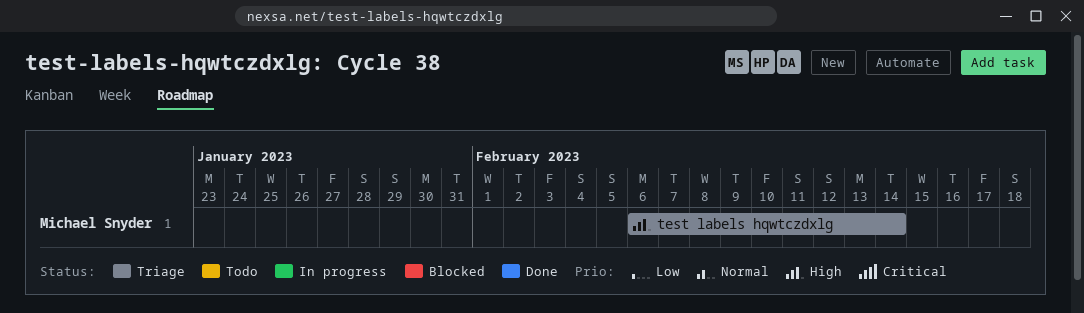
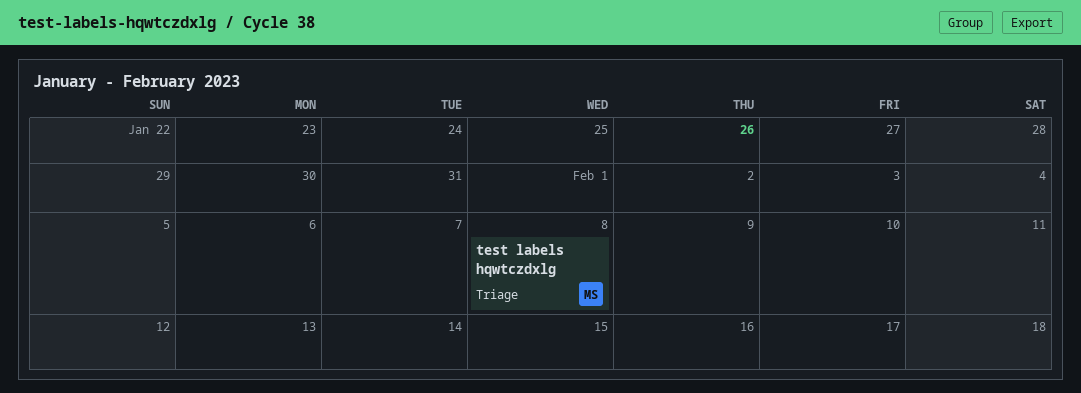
test labels hqwtczdxlg, due: Feb 14 -> Feb 8

